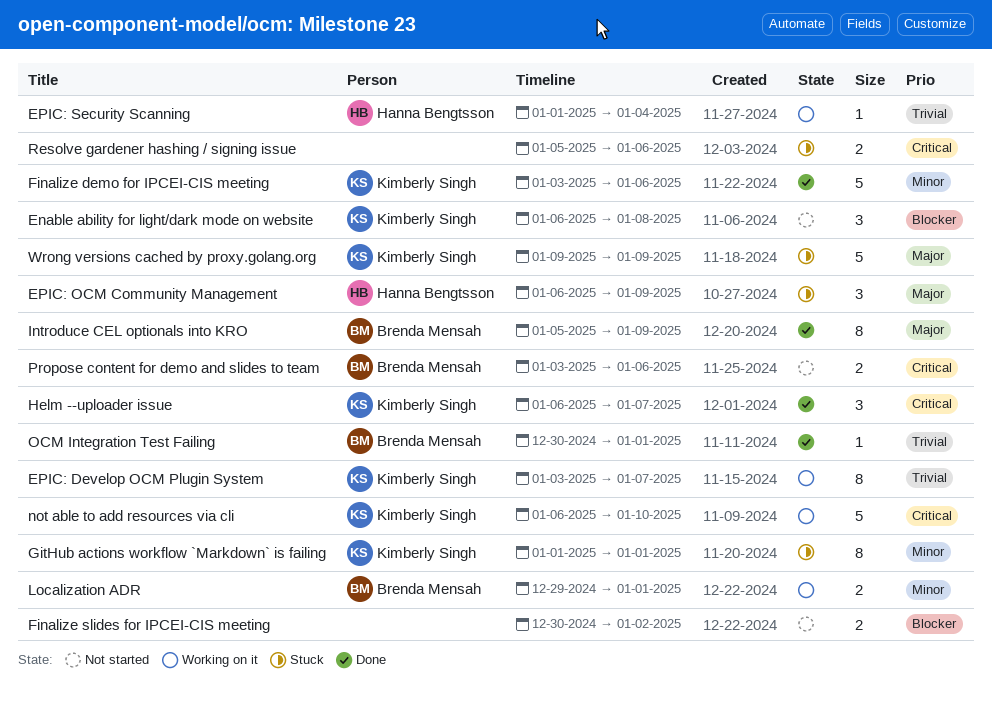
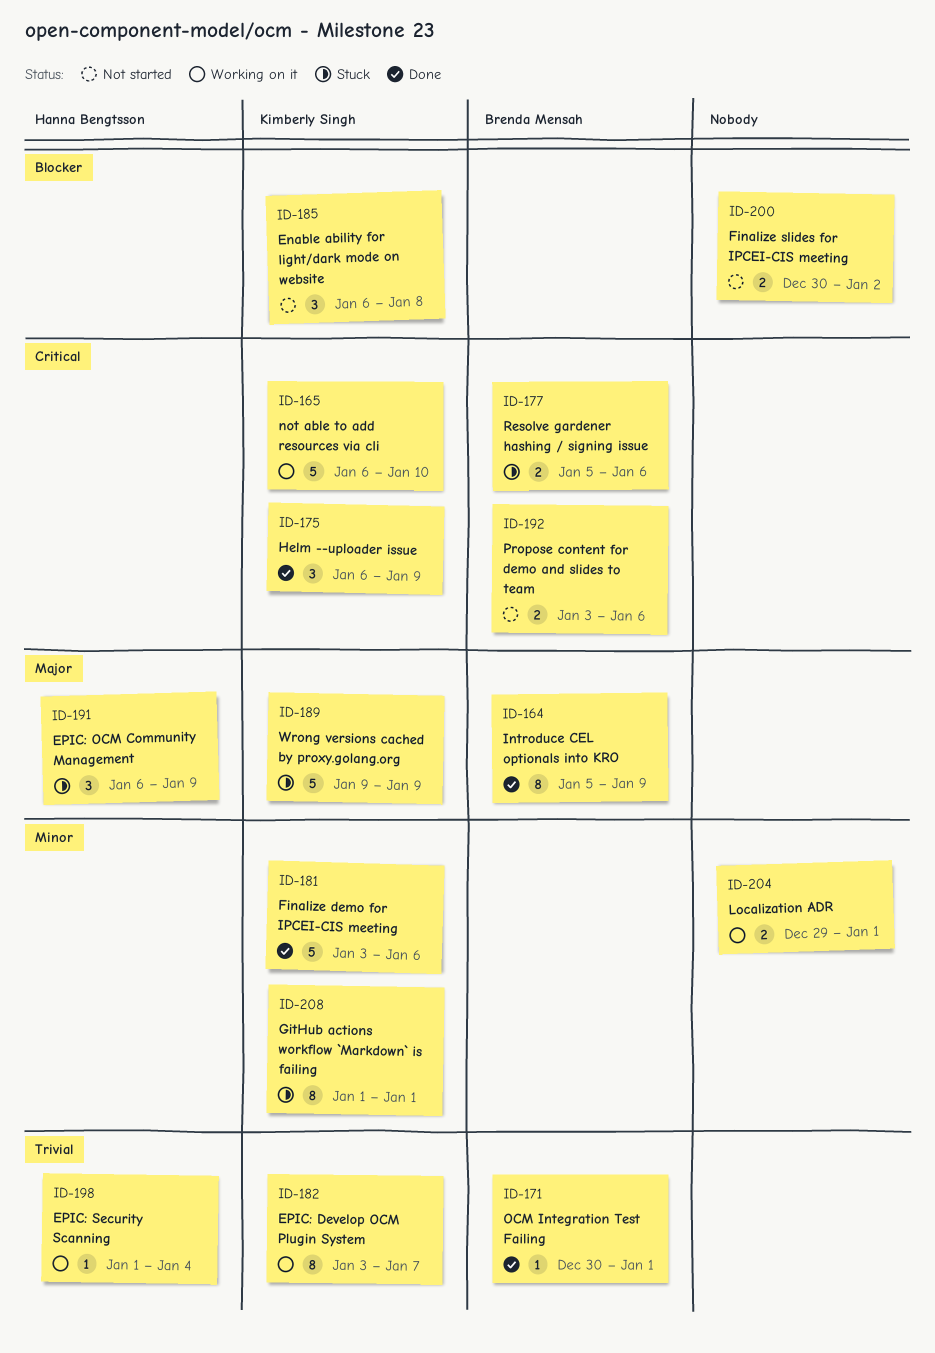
Helm --uploader issue, due: Jan 7 -> Jan 9
Localization ADR, owner: Brenda Mensah -> none
Resolve gardener hashing / signing issue, owner: none -> Brenda Mensah

